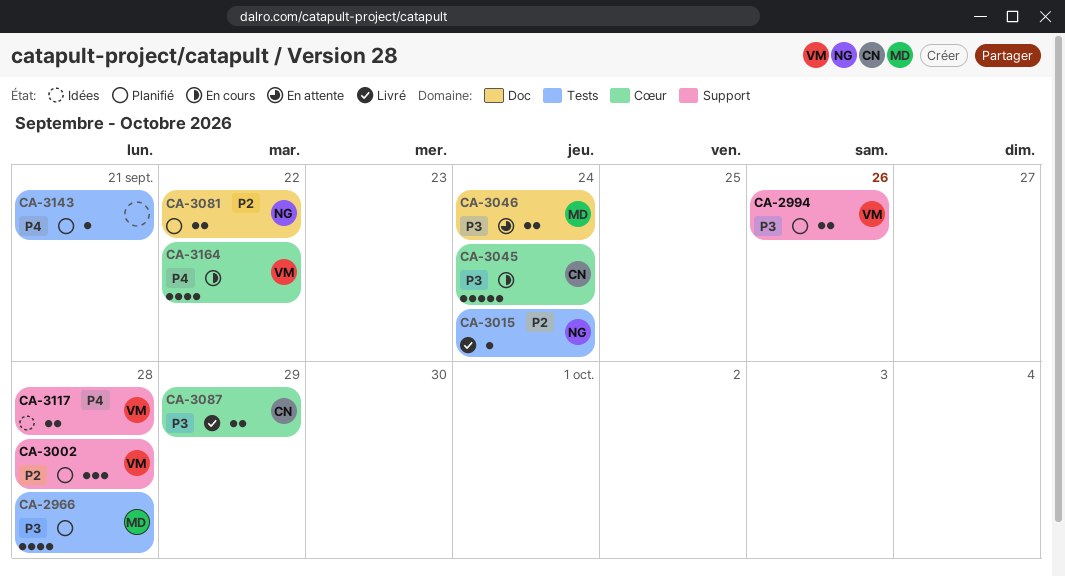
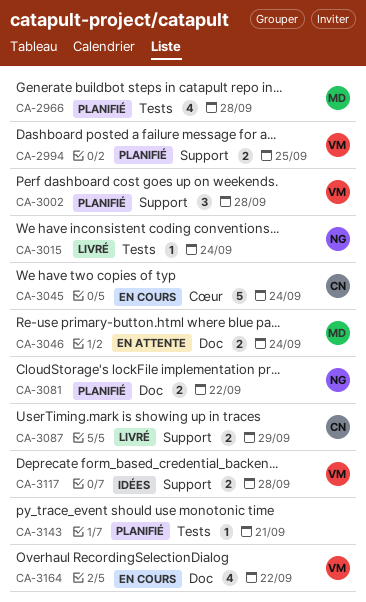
CA-2994, due: Sep 26 -> Sep 25
CA-3087, label: Cœur -> Support
CA-3164, label: Cœur -> Doc

